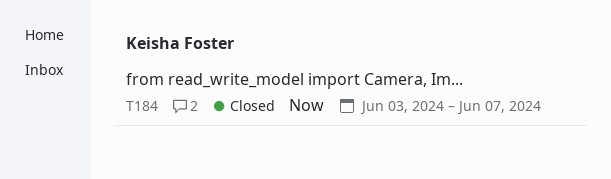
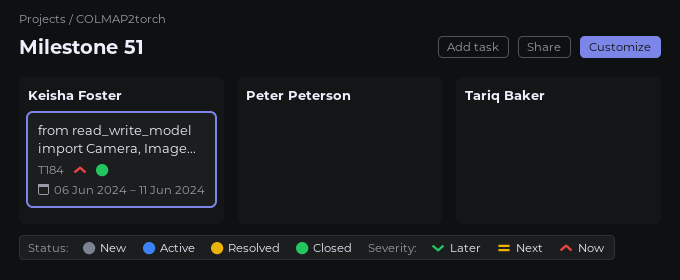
T184, start: Jun 3 -> Jun 6
T184, due: Jun 7 -> Jun 11

